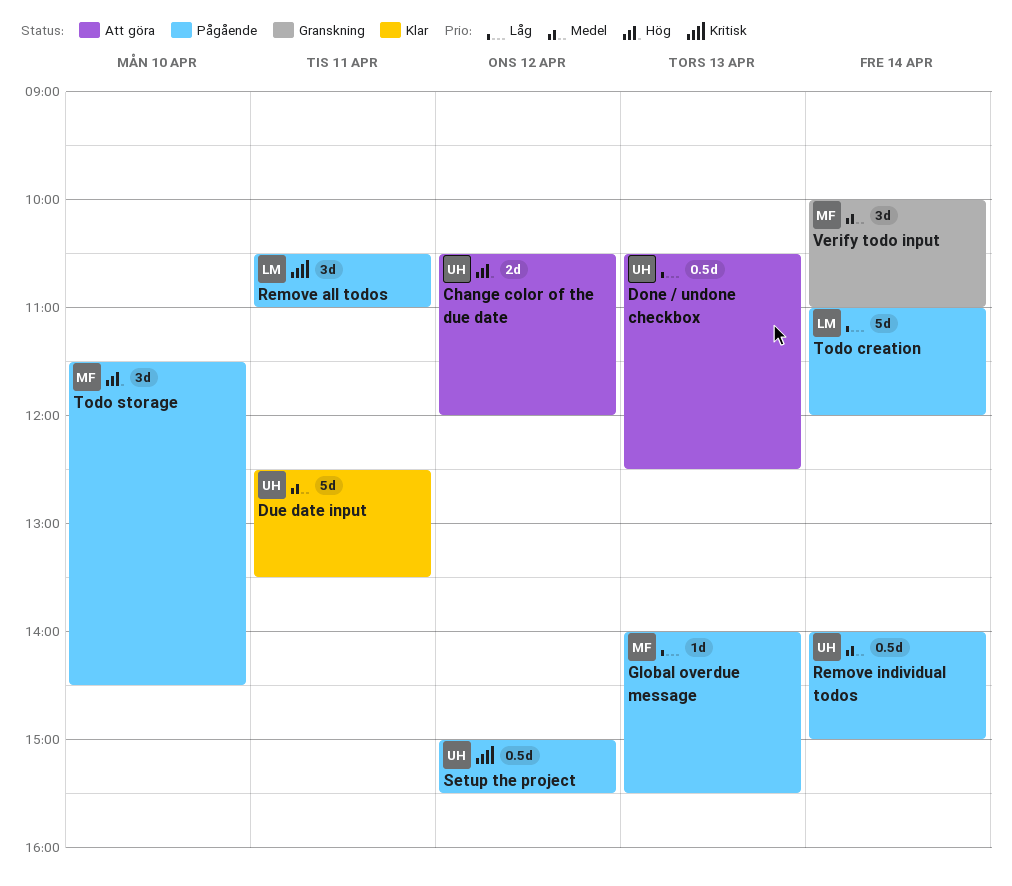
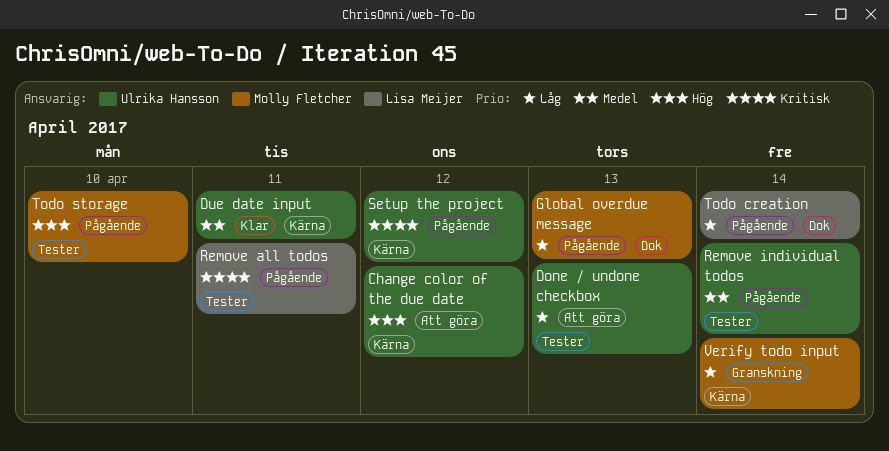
Verify todo input, priority: Medel -> Låg

